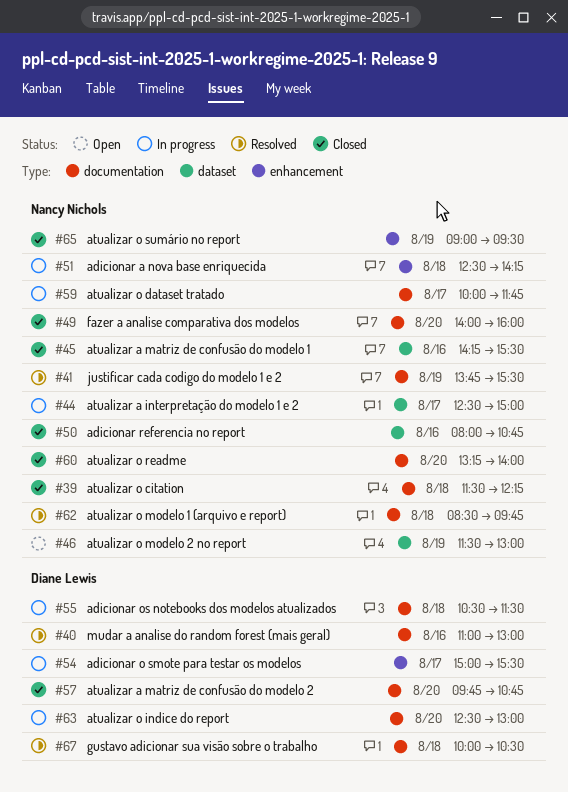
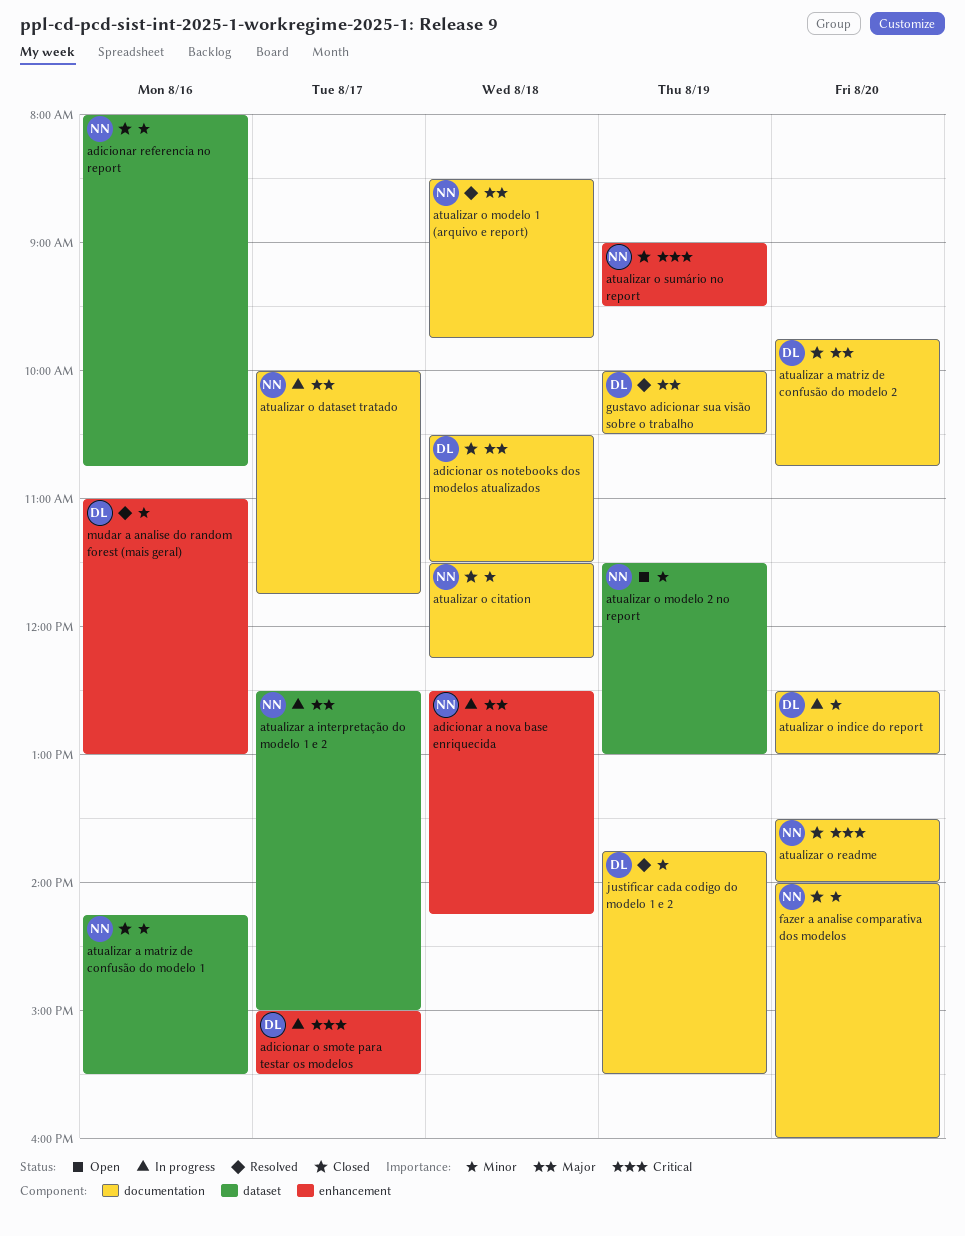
adicionar os notebooks dos modelos atualizados, status: In progress -> Closed
atualizar o readme, begins: 13:15 -> 13:30
gustavo adicionar sua visão sobre o trabalho, day: Aug 18 -> Aug 19
justificar cada codigo do modelo 1 e 2, owner: Nancy Nichols -> Diane Lewis
mudar a analise do random forest (mais geral), label: documentation -> enhancement

